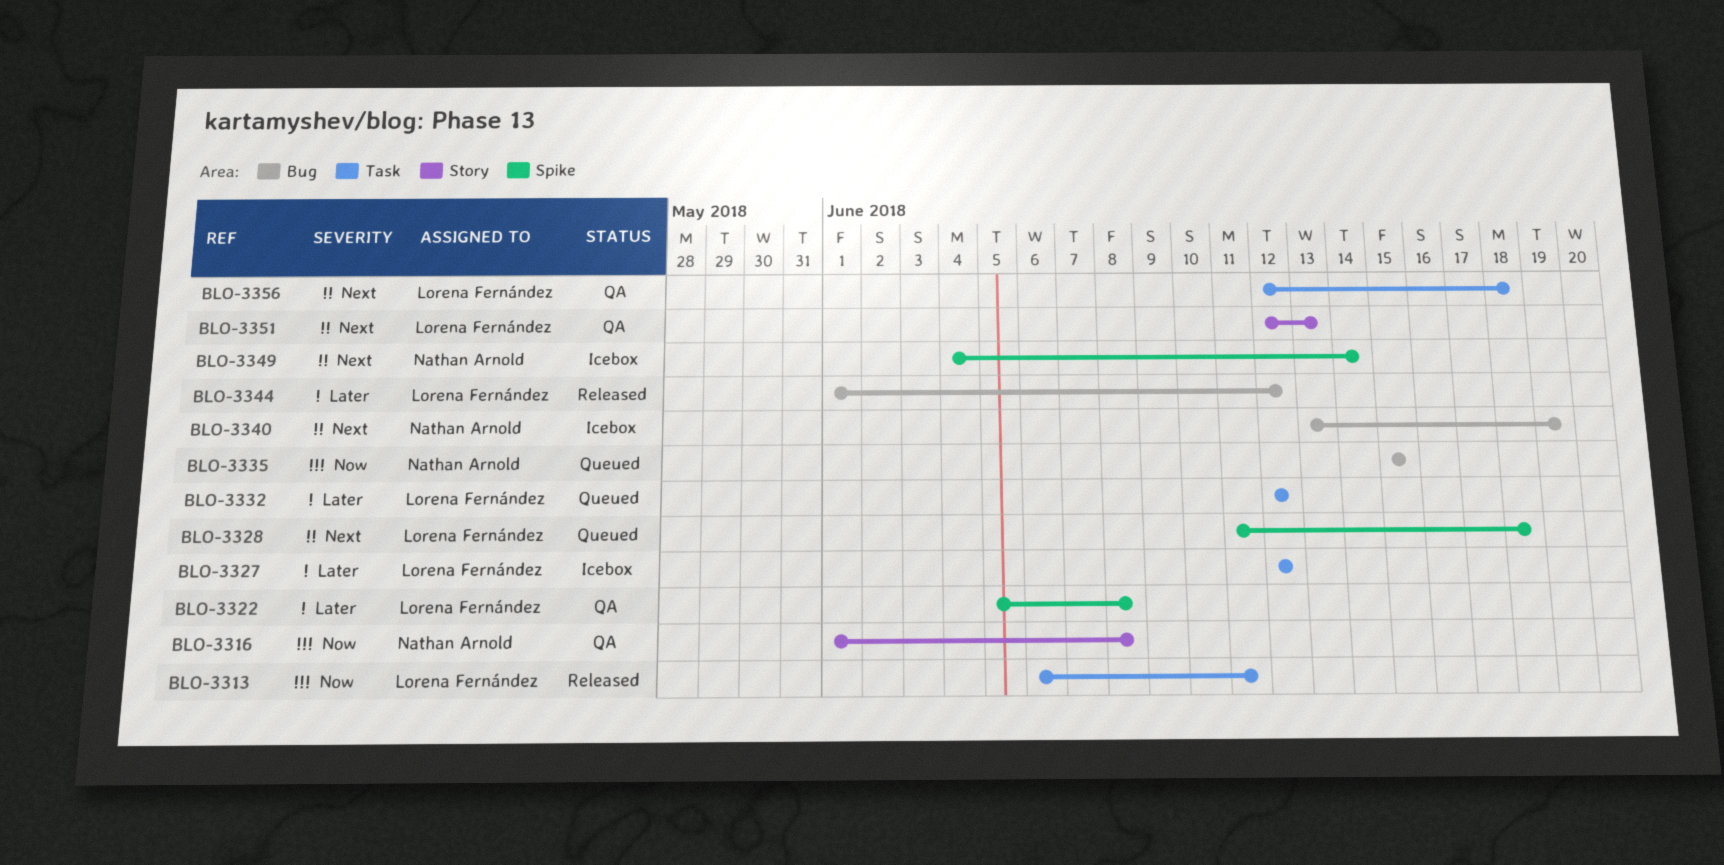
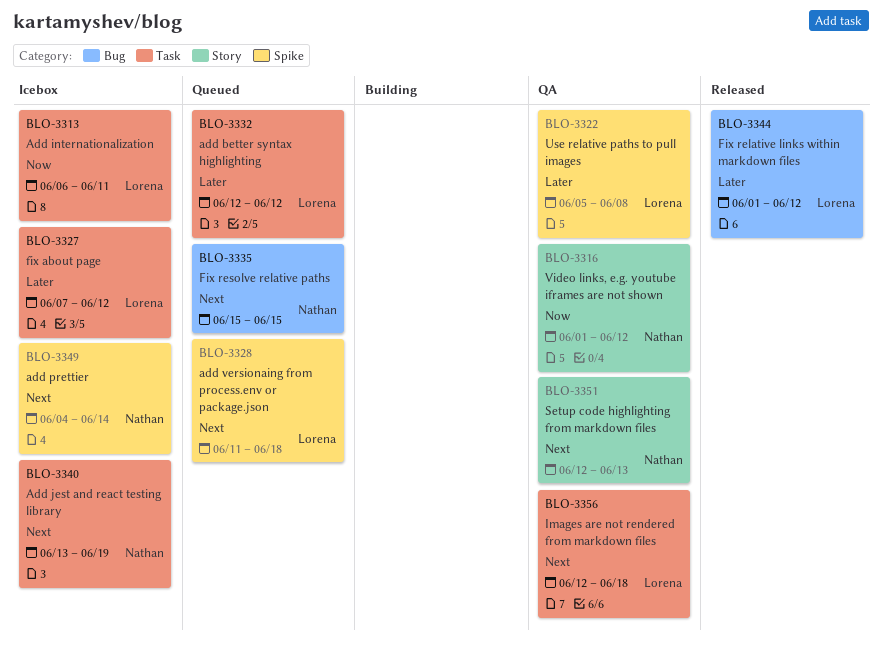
BLO-3313, status: Released -> Icebox
BLO-3316, due: Jun 8 -> Jun 12
BLO-3327, start: Jun 12 -> Jun 7
BLO-3335, priority: Now -> Next
BLO-3340, label: Bug -> Task
BLO-3351, owner: Lorena Fernández -> Nathan Arnold

